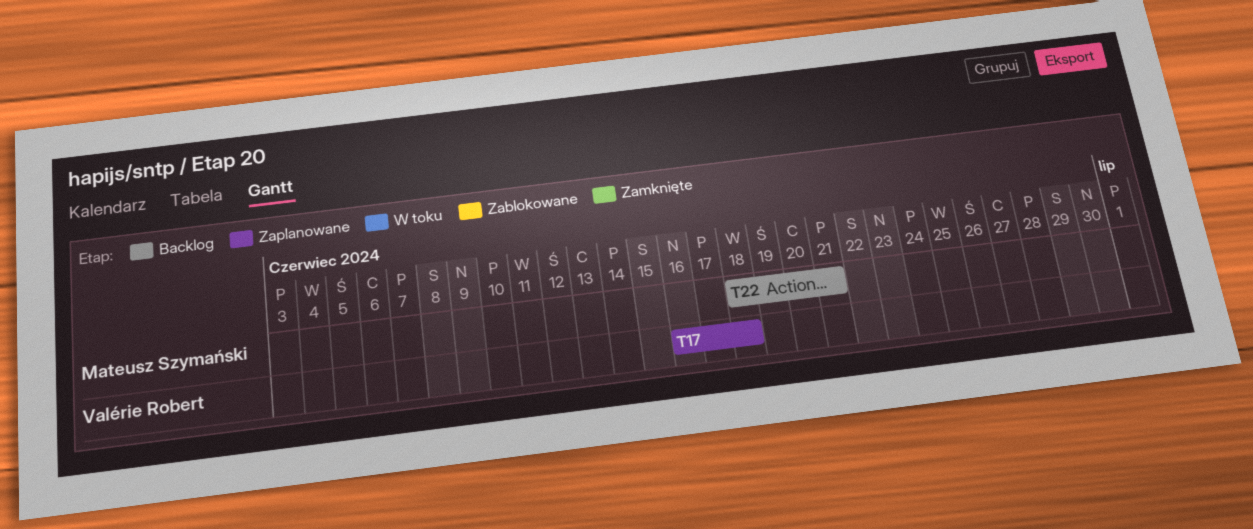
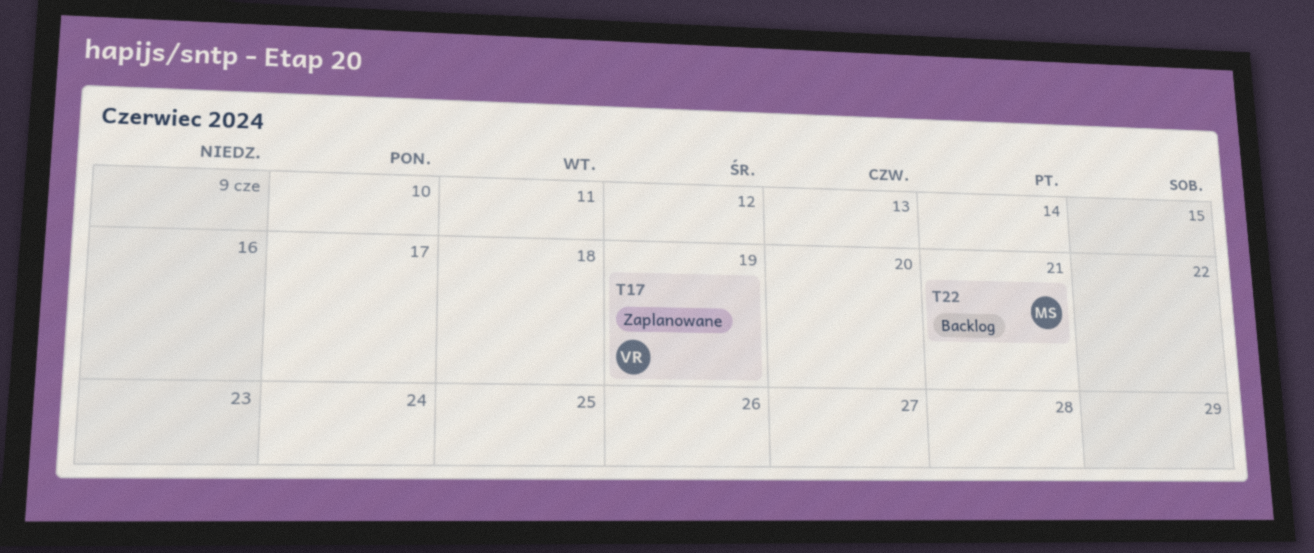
T17, due: Jun 18 -> Jun 19

